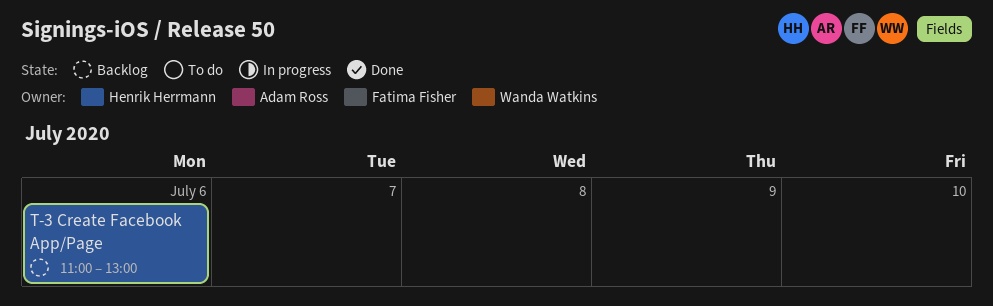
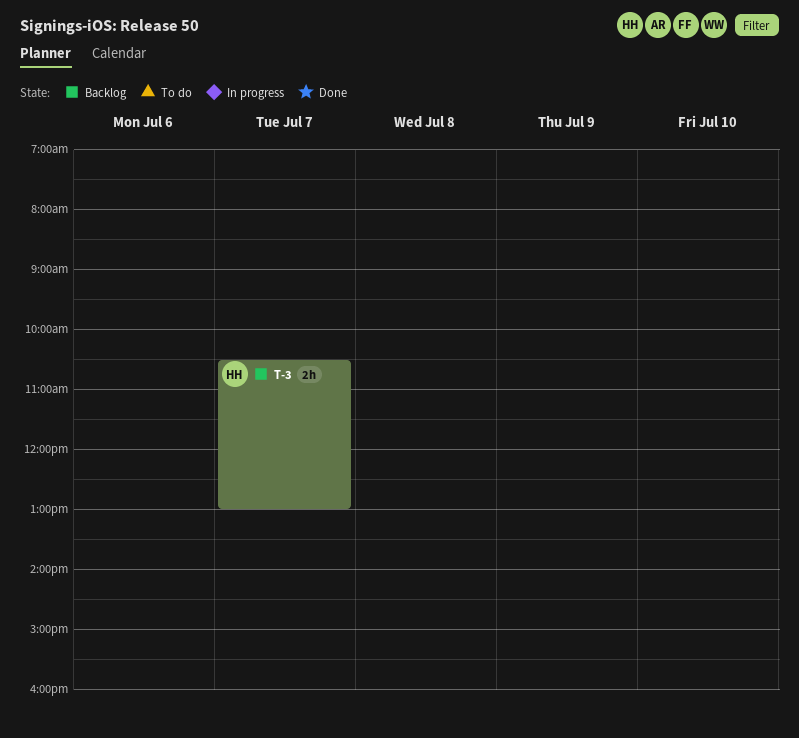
T-3, day: Jul 6 -> Jul 7
T-3, begins: 11:00 -> 10:30

